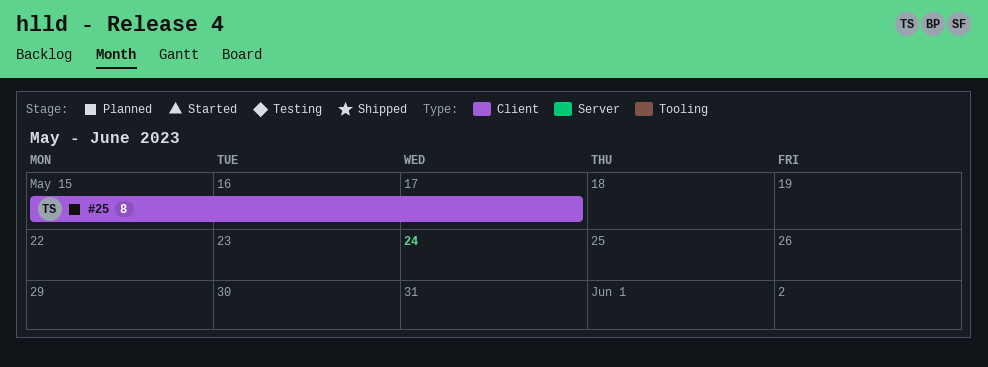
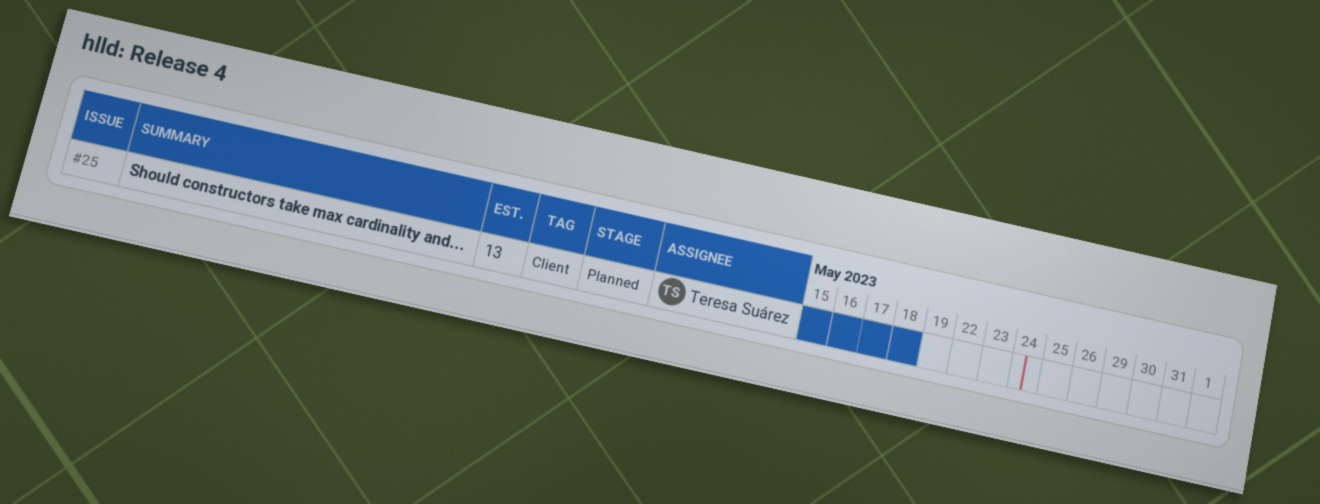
#25, estimate: 8 -> 13
#25, due: May 17 -> May 18

